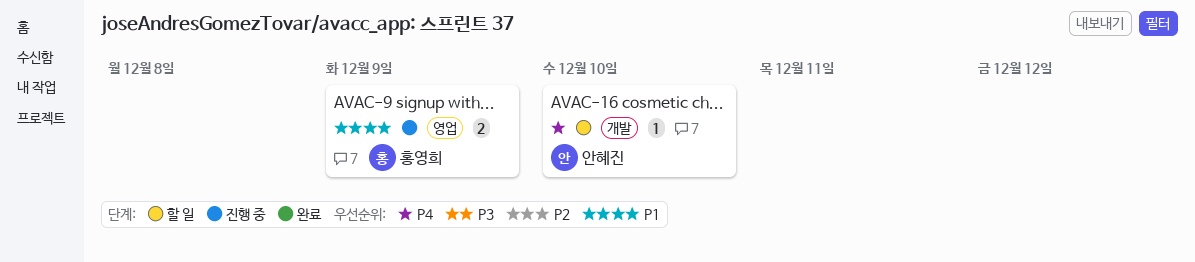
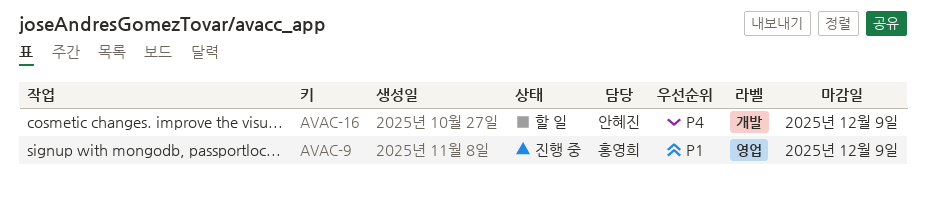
AVAC-16, due: Dec 10 -> Dec 9

